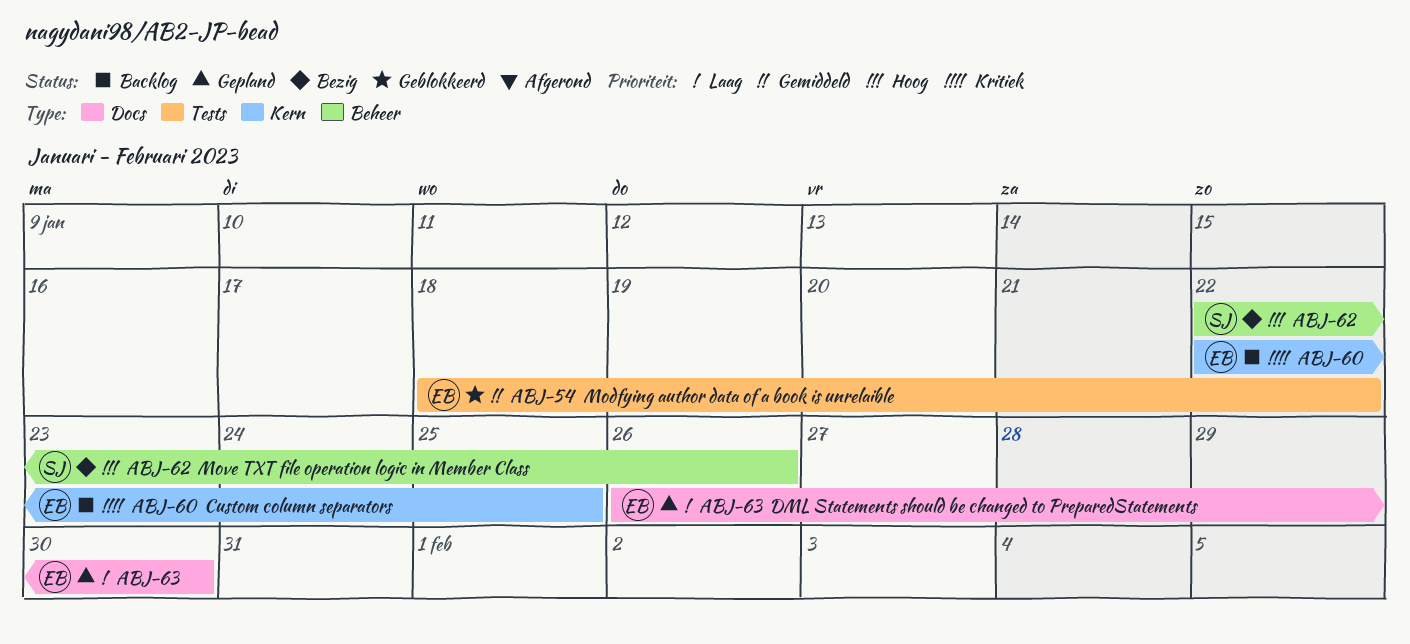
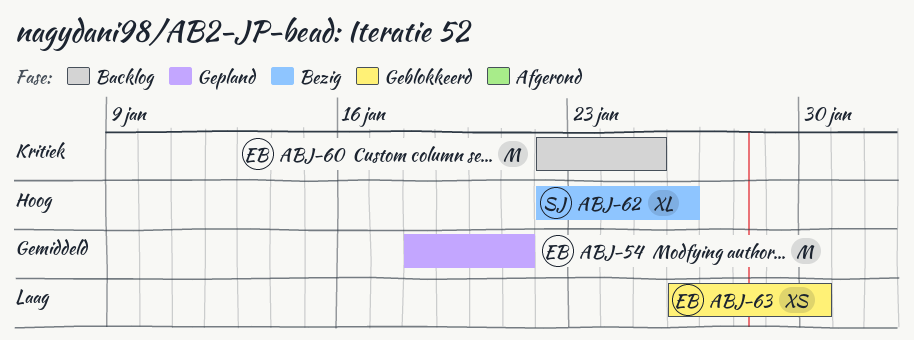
ABJ-54, status: Geblokkeerd -> Gepland
ABJ-54, due: Jan 22 -> Jan 21
ABJ-63, status: Gepland -> Geblokkeerd

